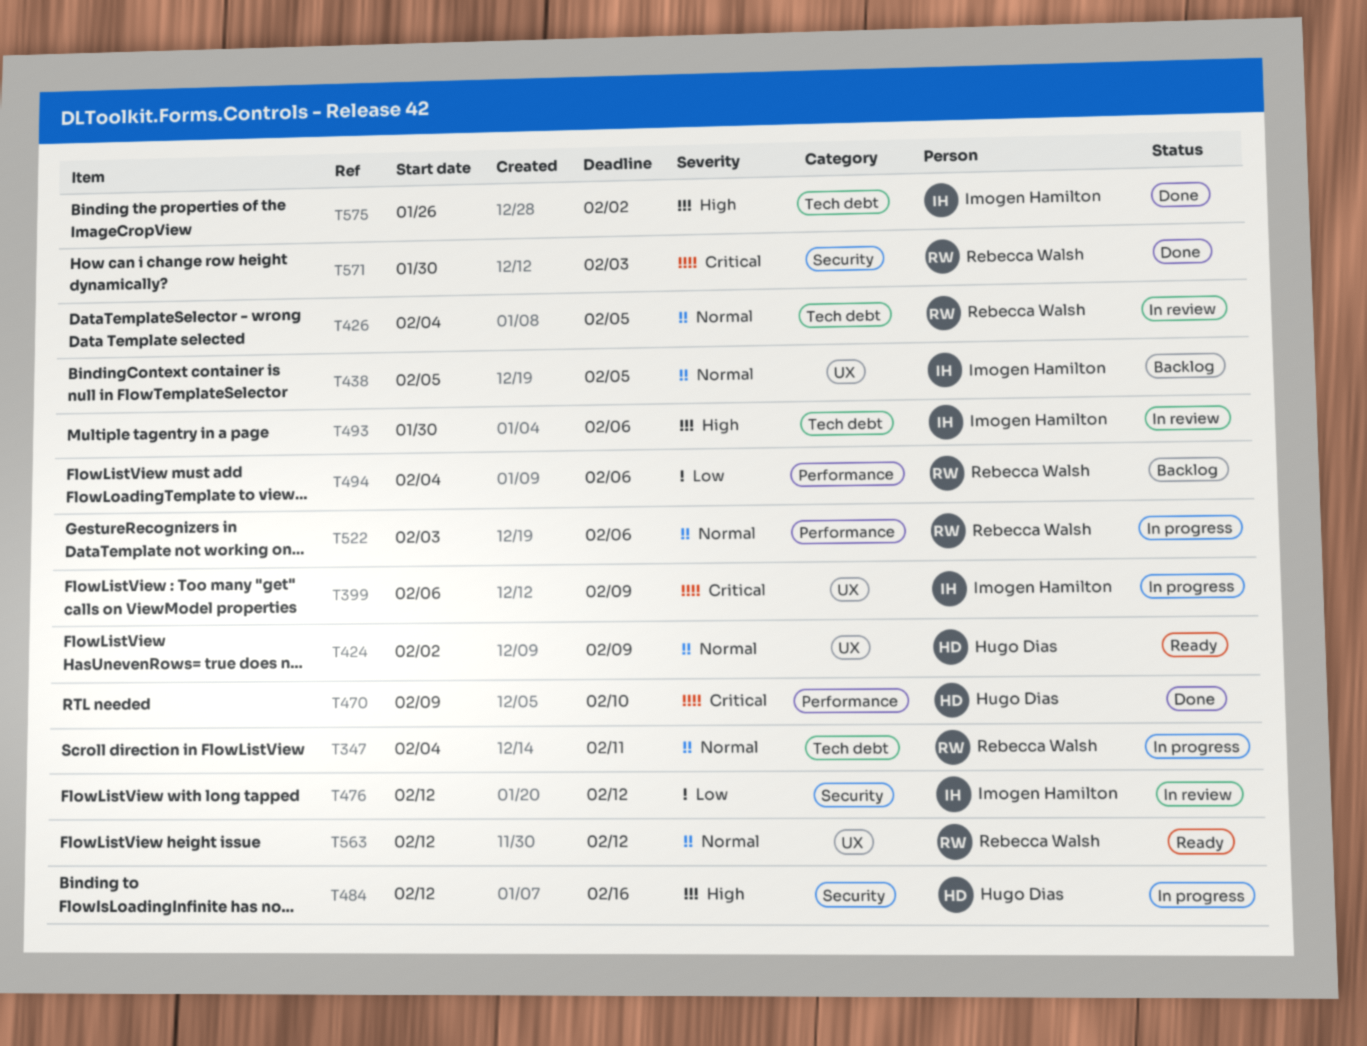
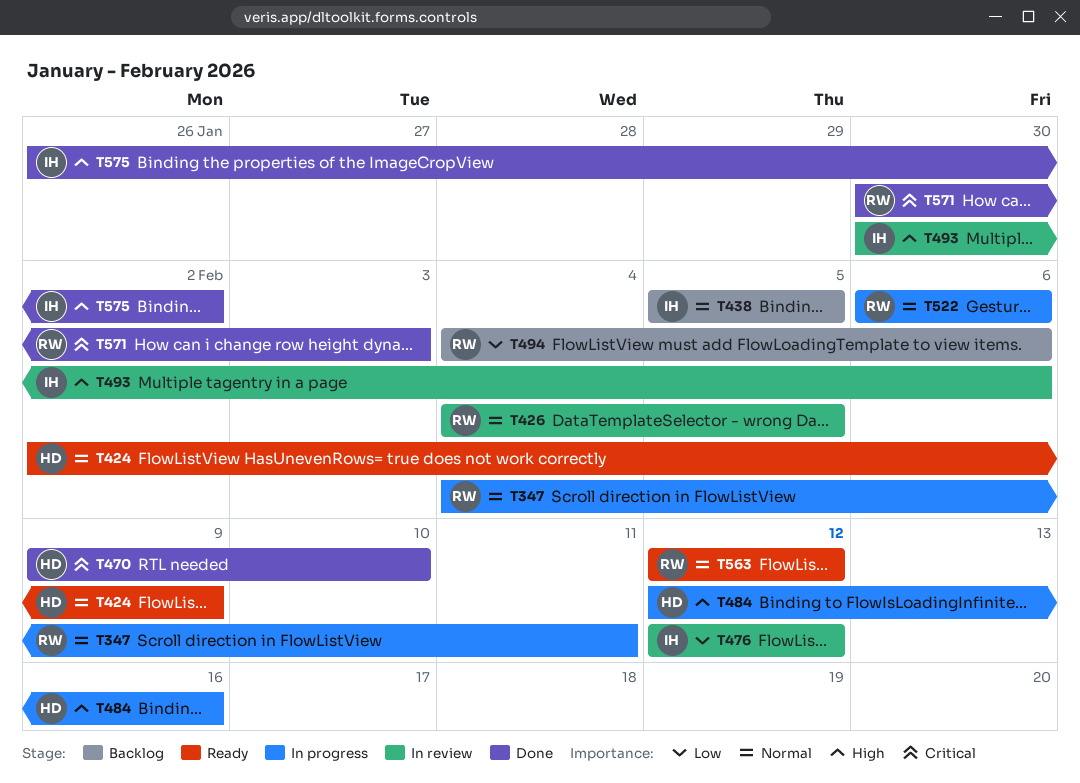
T399: present -> none
T522, start: Feb 3 -> Feb 6

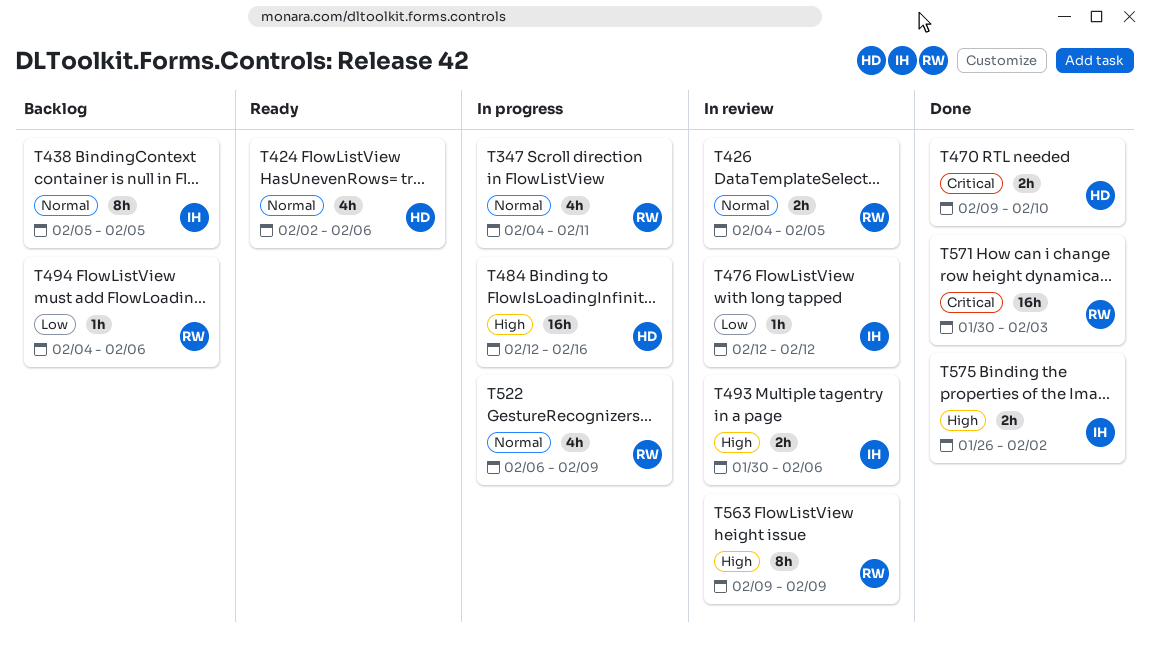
T424, due: Feb 9 -> Feb 6
T522, due: Feb 6 -> Feb 9
T563, status: Ready -> In review
T563, priority: Normal -> High
T563, start: Feb 12 -> Feb 9
T563, due: Feb 12 -> Feb 9

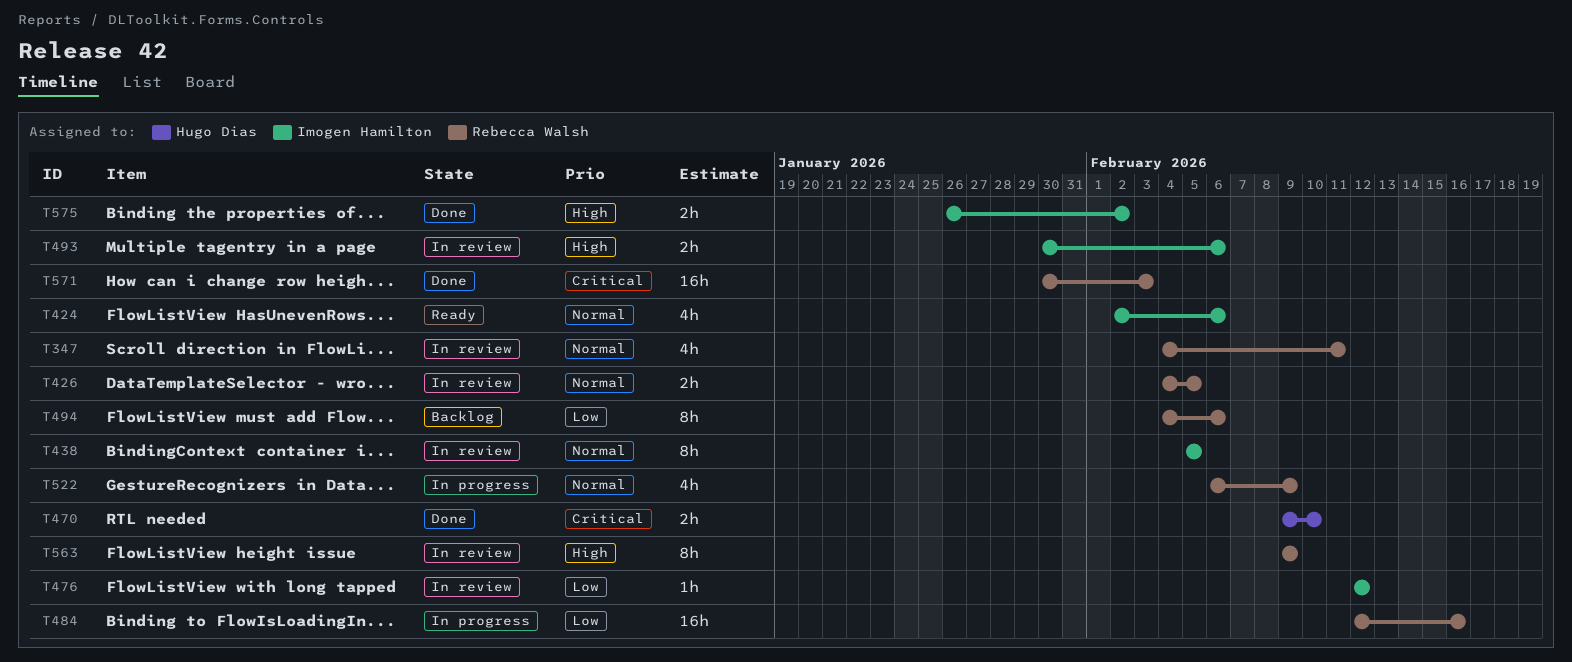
T347, status: In progress -> In review
T424, owner: Hugo Dias -> Imogen Hamilton
T438, status: Backlog -> In review
T484, owner: Hugo Dias -> Rebecca Walsh
T484, priority: High -> Low
T494, estimate: 1h -> 8h

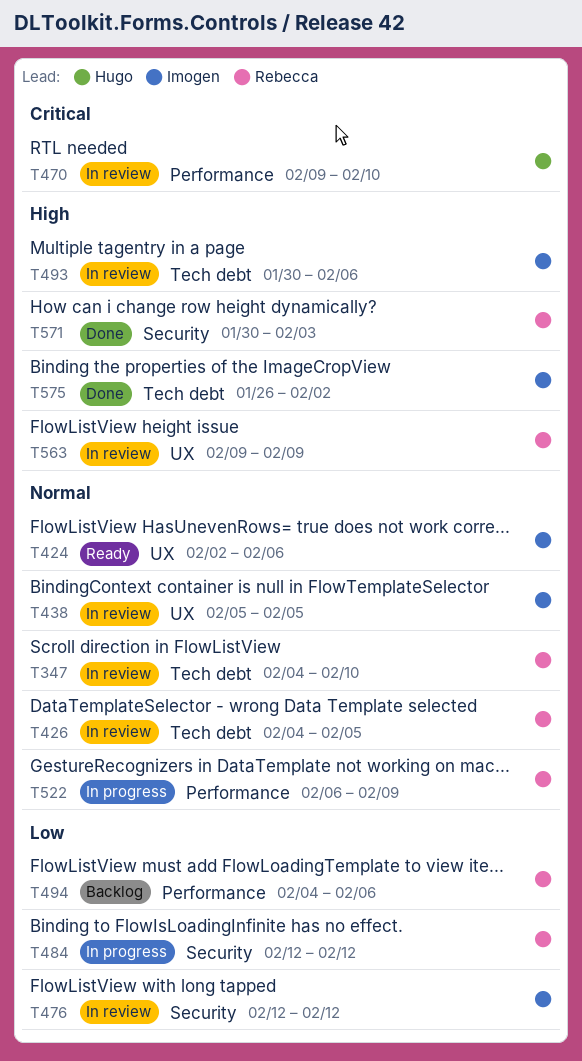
T347, due: Feb 11 -> Feb 10
T470, status: Done -> In review
T484, due: Feb 16 -> Feb 12
T571, priority: Critical -> High

